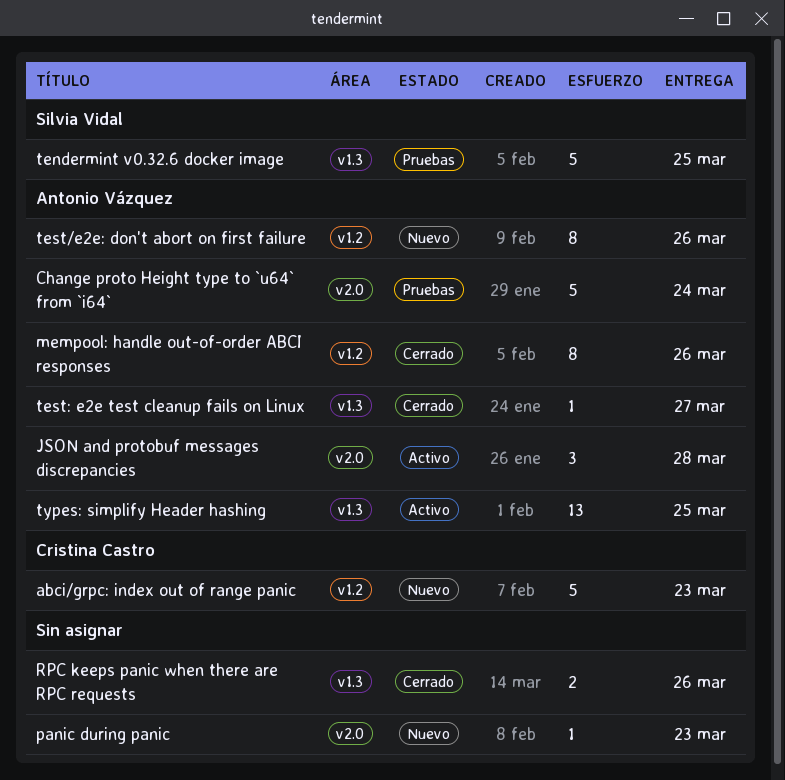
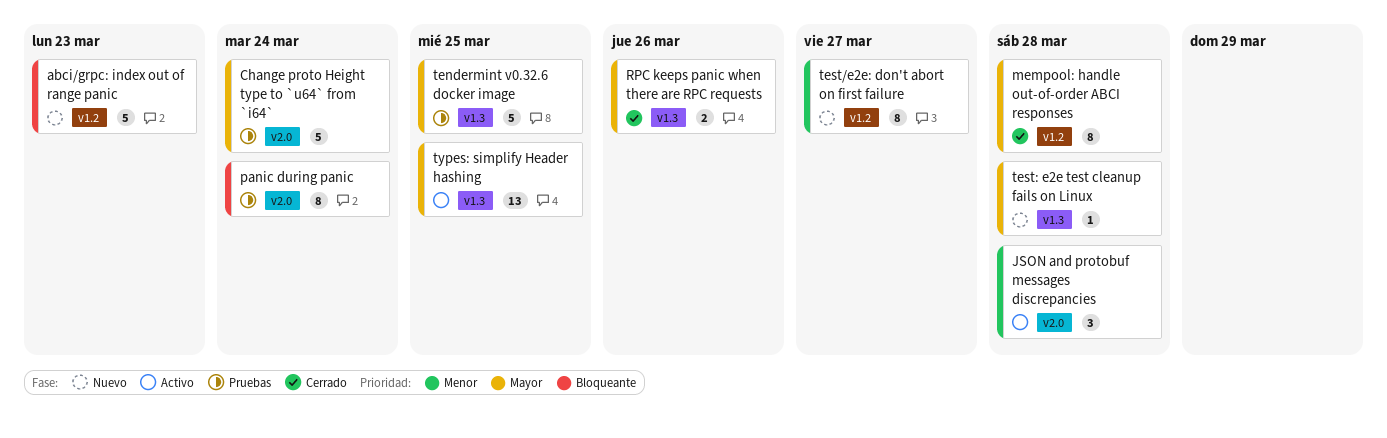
mempool: handle out-of-order ABCI responses, due: Mar 26 -> Mar 28
panic during panic, status: Nuevo -> Pruebas
panic during panic, estimate: 1 -> 8
panic during panic, due: Mar 23 -> Mar 24
test/e2e: don't abort on first failure, due: Mar 26 -> Mar 27
test: e2e test cleanup fails on Linux, status: Cerrado -> Nuevo
test: e2e test cleanup fails on Linux, due: Mar 27 -> Mar 28

